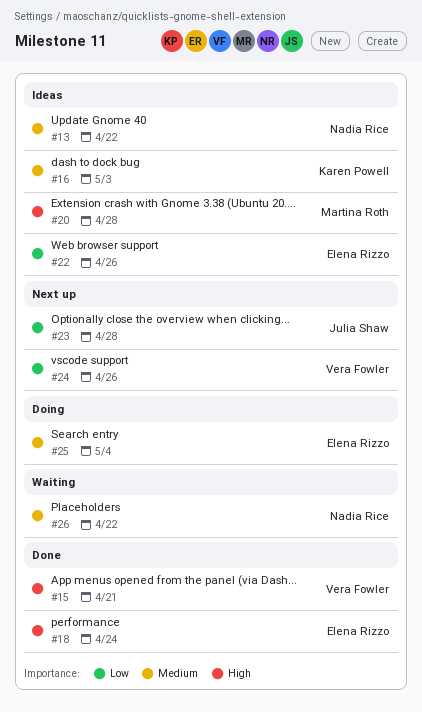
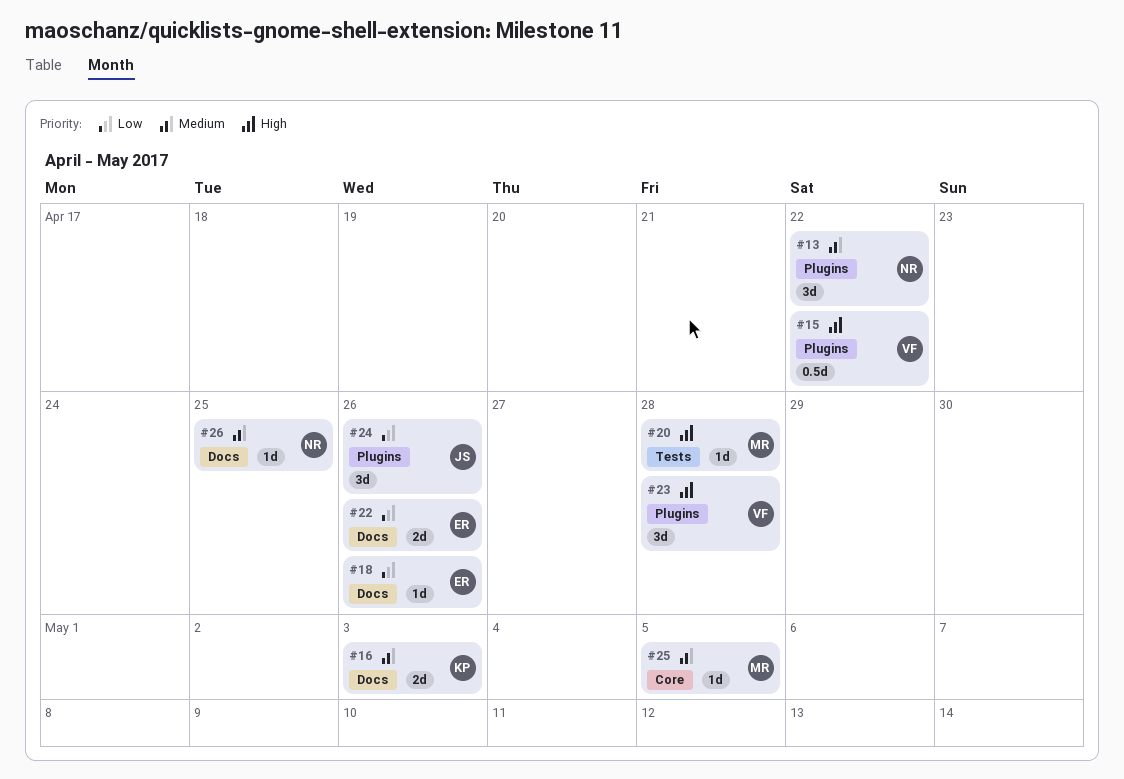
#15, due: Apr 21 -> Apr 22
#18, priority: High -> Low
#18, due: Apr 24 -> Apr 26
#23, owner: Julia Shaw -> Vera Fowler
#23, priority: Low -> High
#24, owner: Vera Fowler -> Julia Shaw
#25, owner: Elena Rizzo -> Martina Roth
#25, due: May 4 -> May 5
#26, due: Apr 22 -> Apr 25

